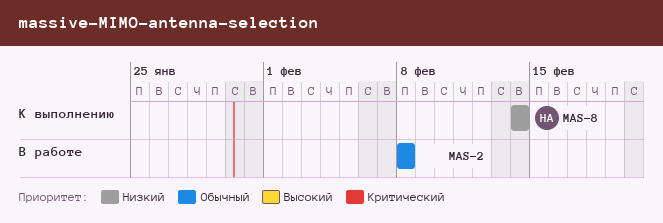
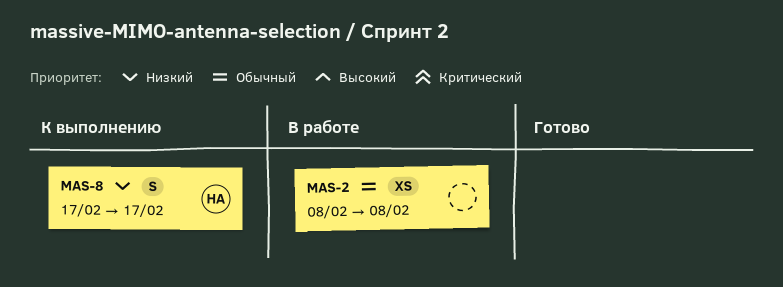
MAS-8, start: Feb 14 -> Feb 17
MAS-8, due: Feb 14 -> Feb 17

